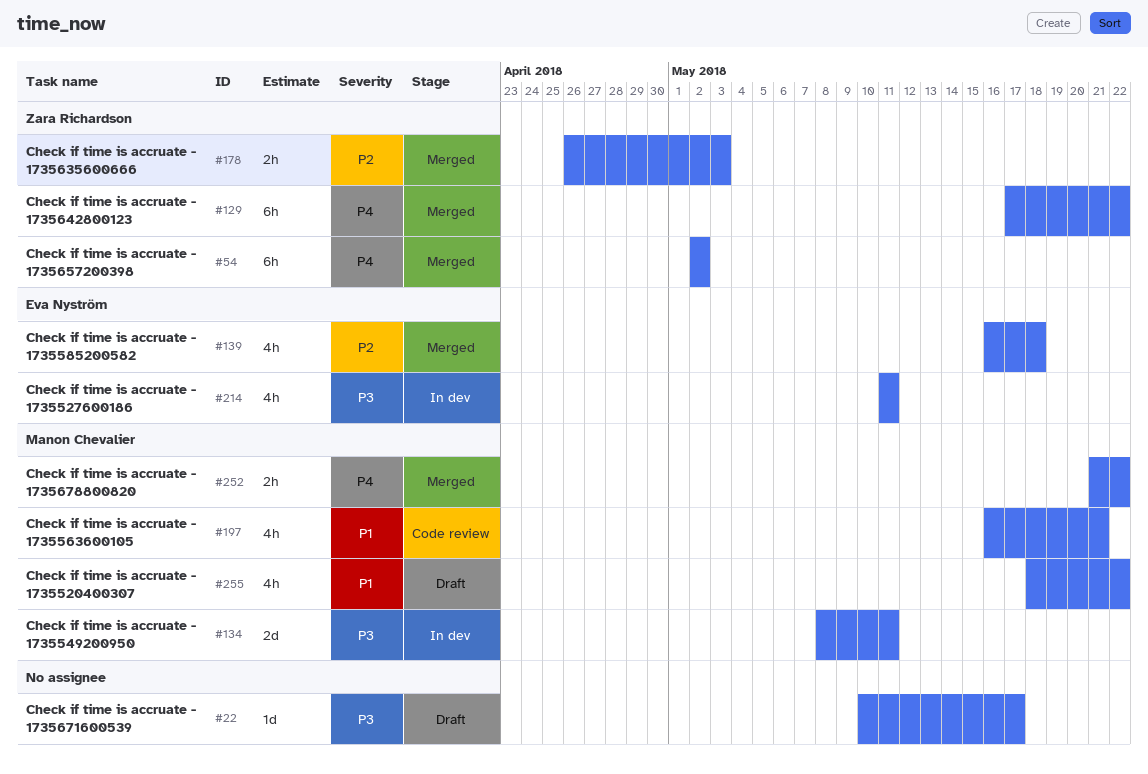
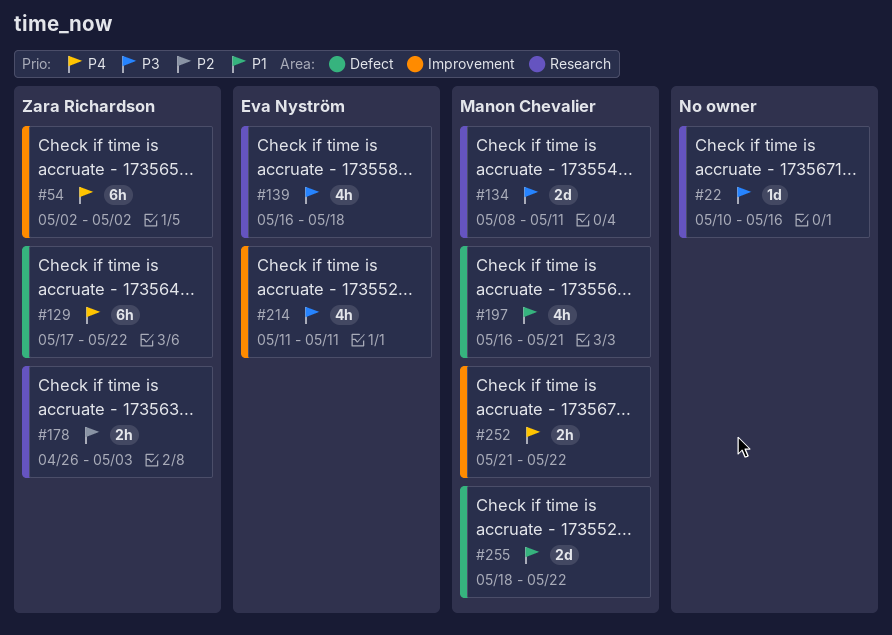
#22, due: May 17 -> May 16
#139, priority: P2 -> P3
#255, estimate: 4h -> 2d

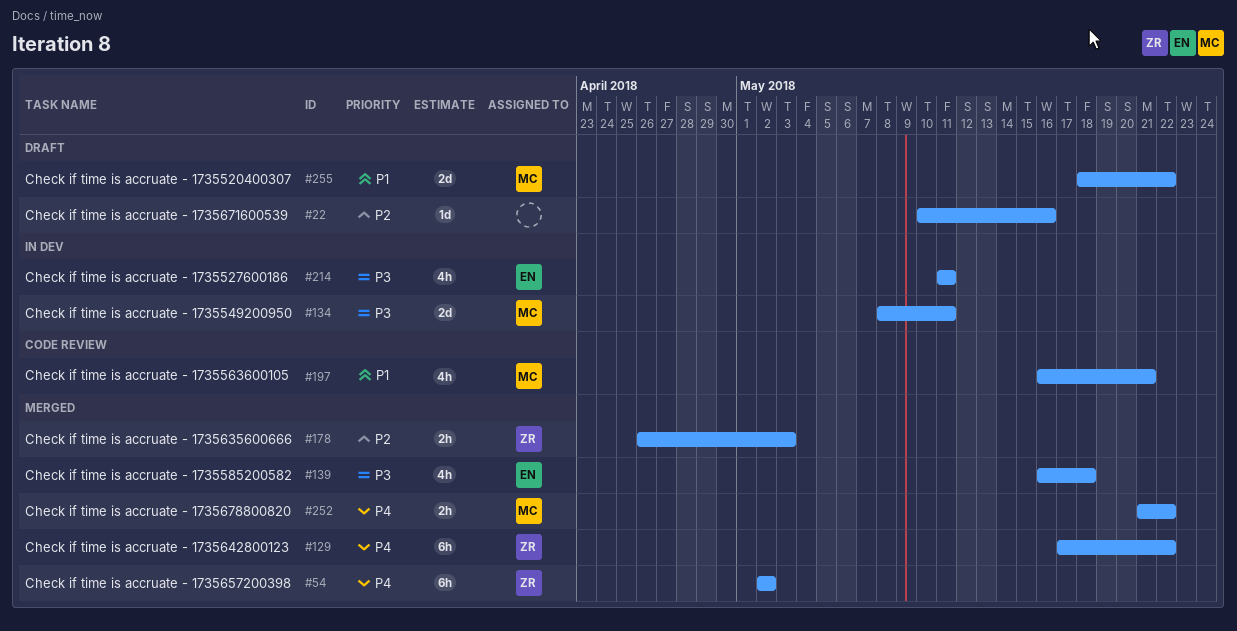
#22, priority: P3 -> P2

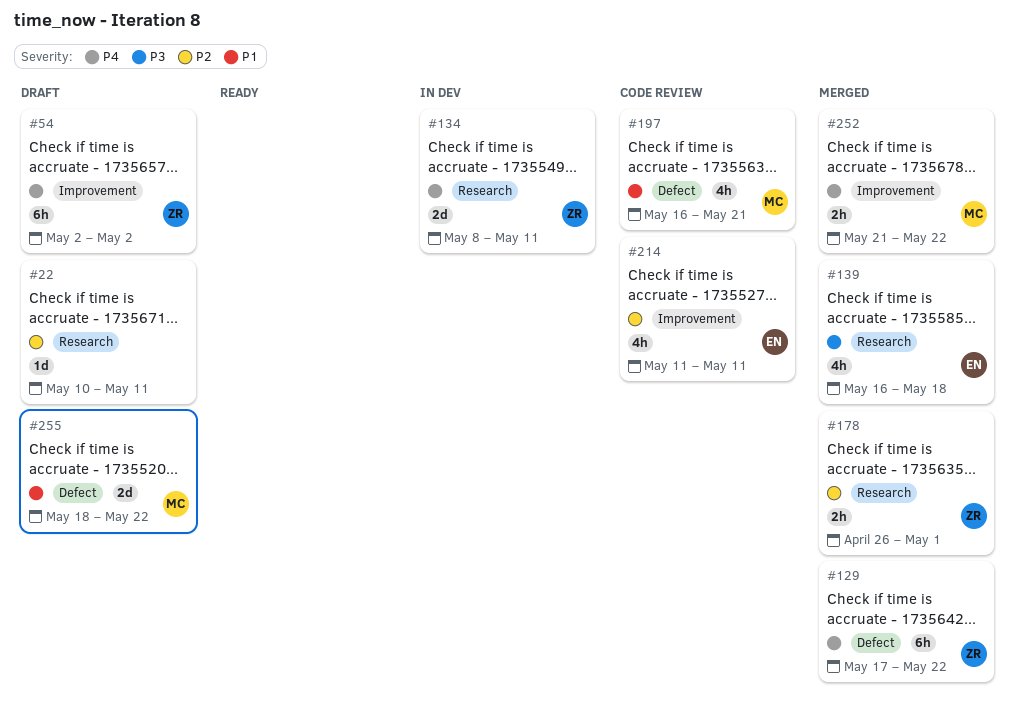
#22, due: May 16 -> May 11
#54, status: Merged -> Draft
#134, owner: MC -> ZR
#134, priority: P3 -> P4
#178, due: May 3 -> May 1
#214, status: In dev -> Code review
#214, priority: P3 -> P2

